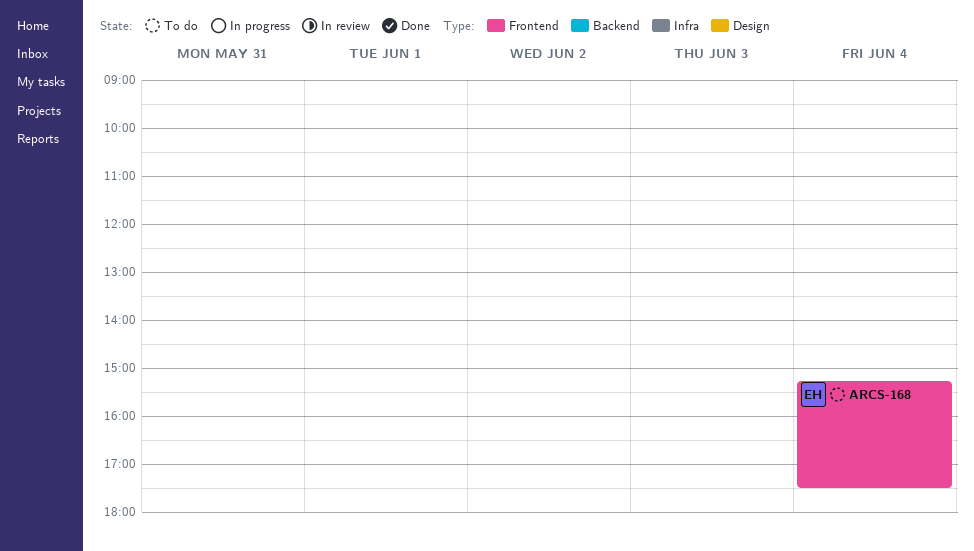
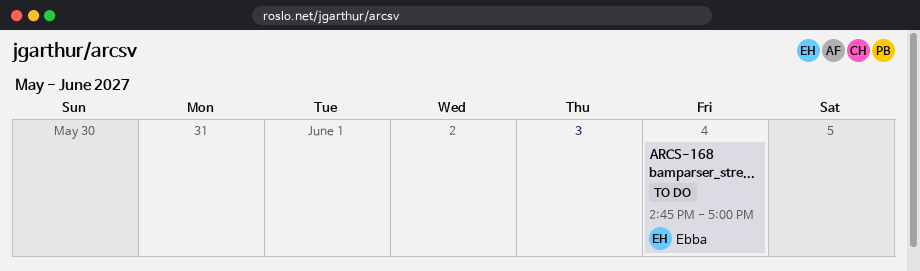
ARCS-168, begins: 15:15 -> 14:45
ARCS-168, ends: 17:30 -> 17:00

